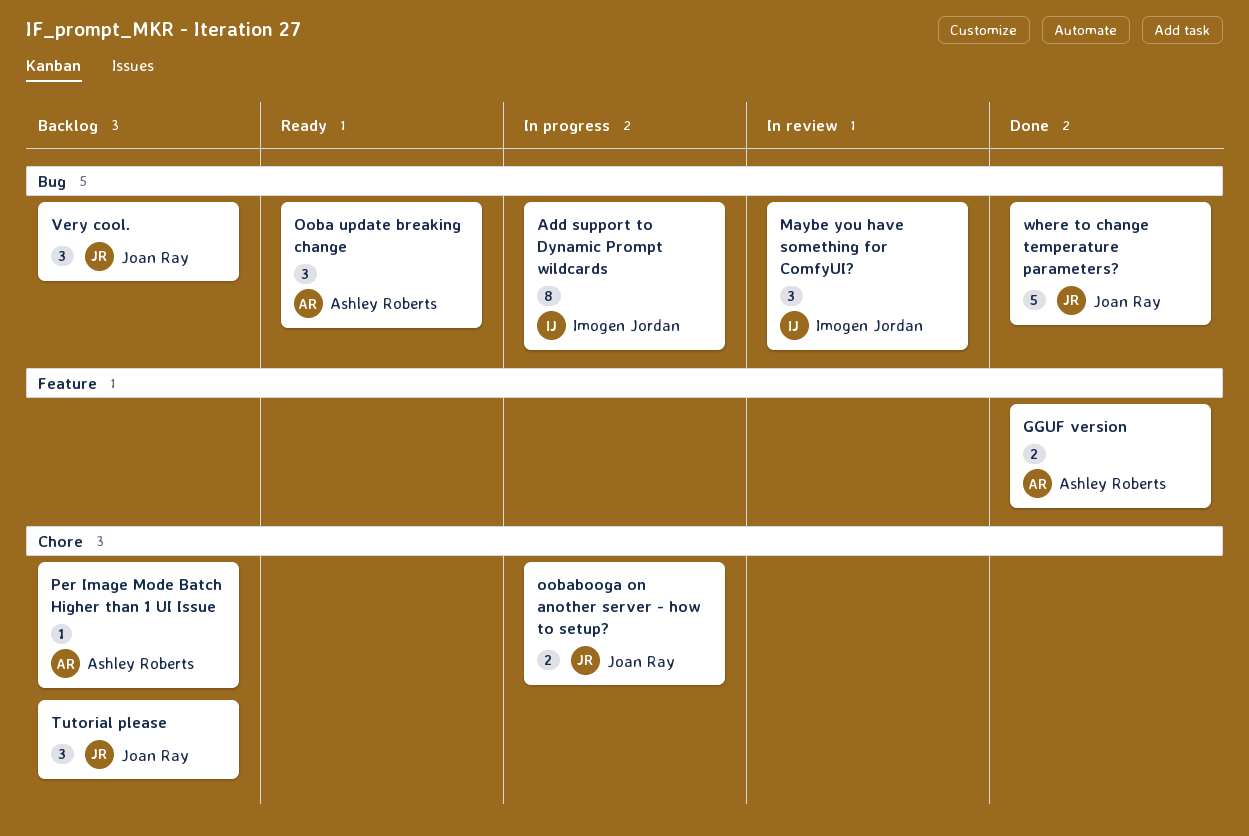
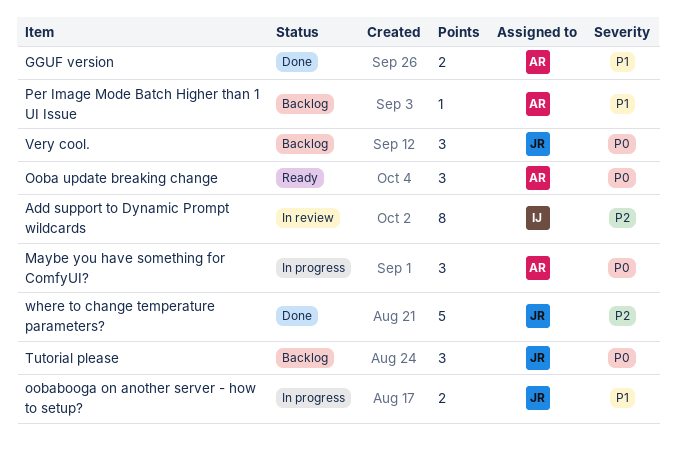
Add support to Dynamic Prompt wildcards, status: In progress -> In review
Maybe you have something for ComfyUI?, status: In review -> In progress
Maybe you have something for ComfyUI?, owner: Imogen Jordan -> Ashley Roberts

